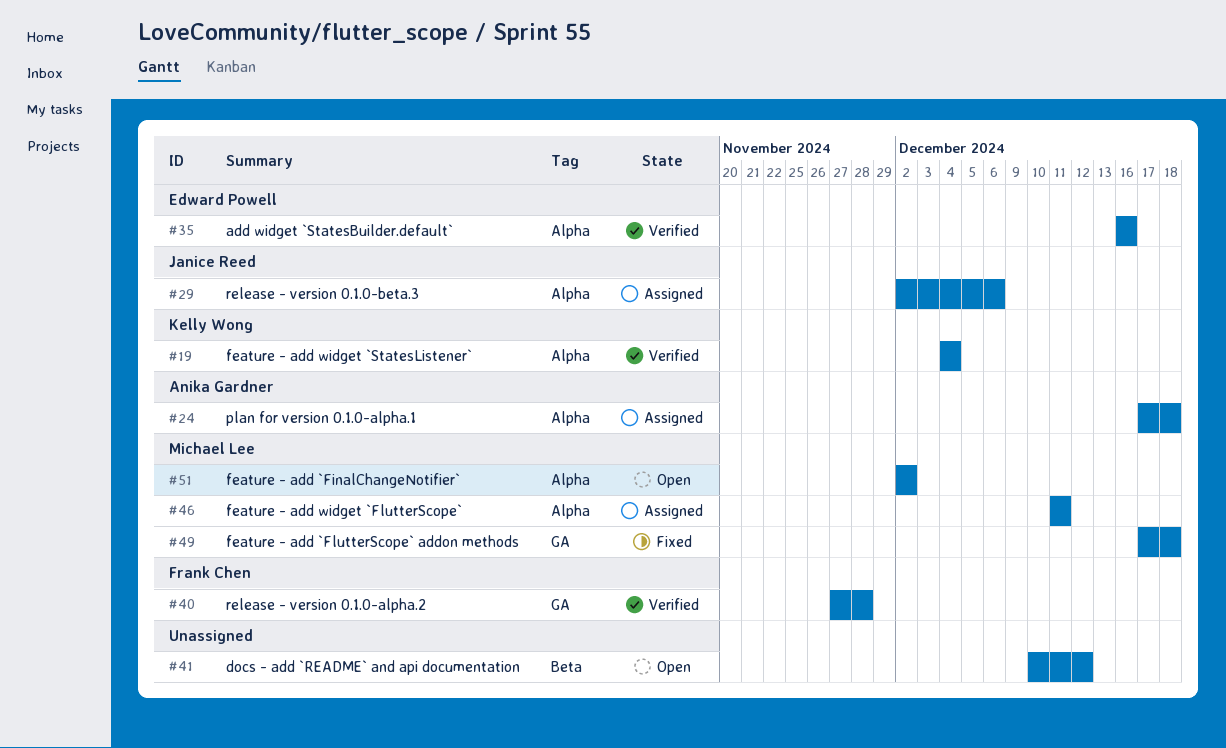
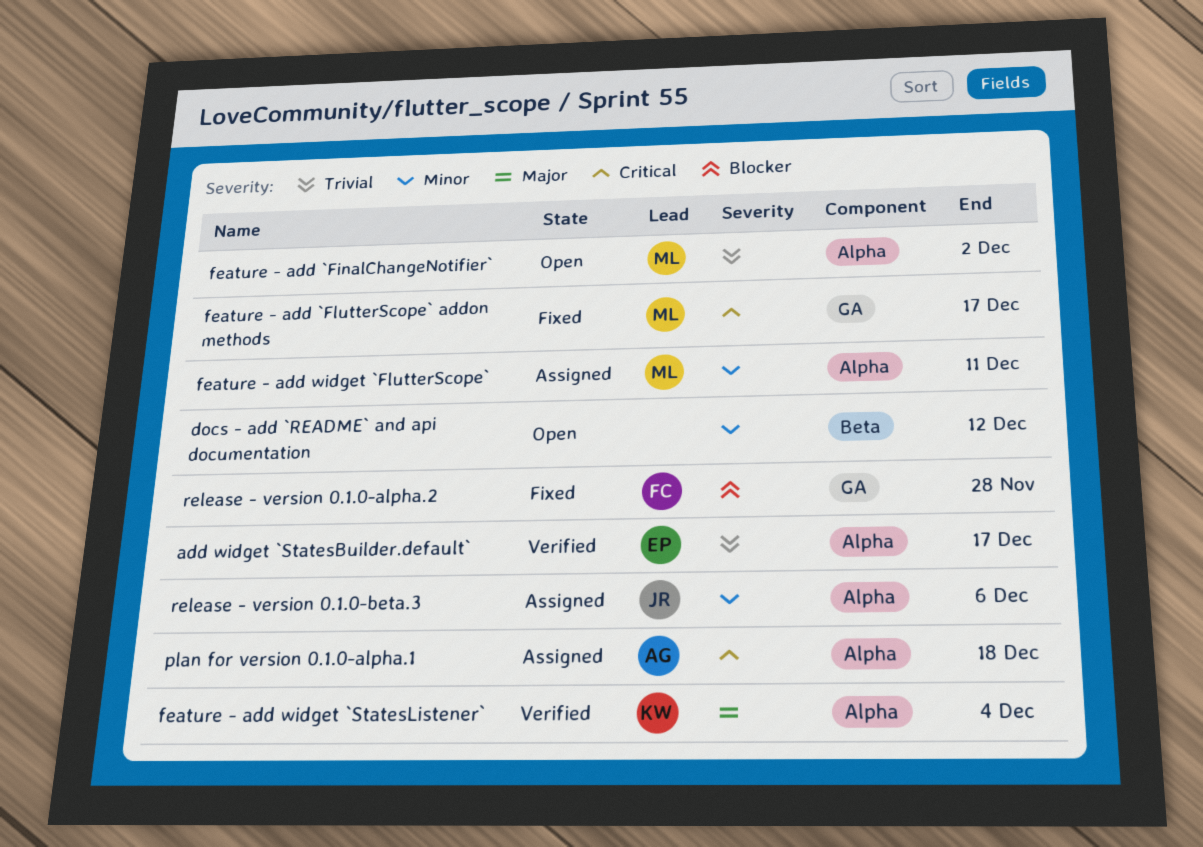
add widget `StatesBuilder.default`, due: Dec 16 -> Dec 17
feature - add `FlutterScope` addon methods, due: Dec 18 -> Dec 17
release - version 0.1.0-alpha.2, status: Verified -> Fixed

